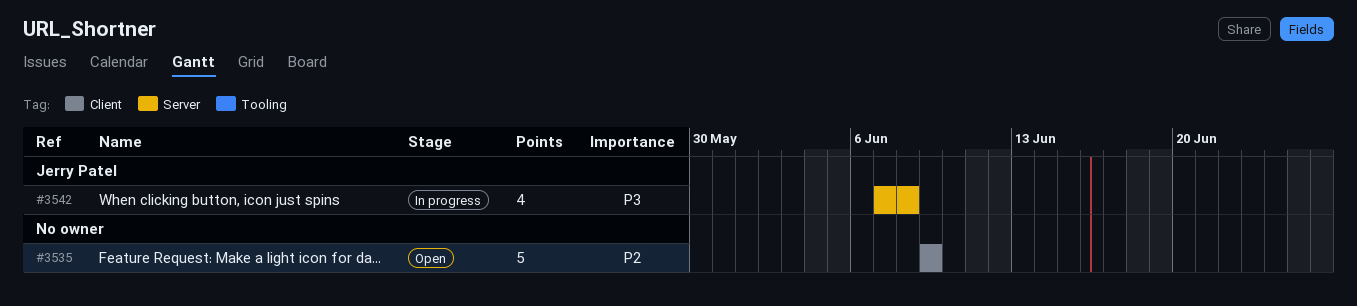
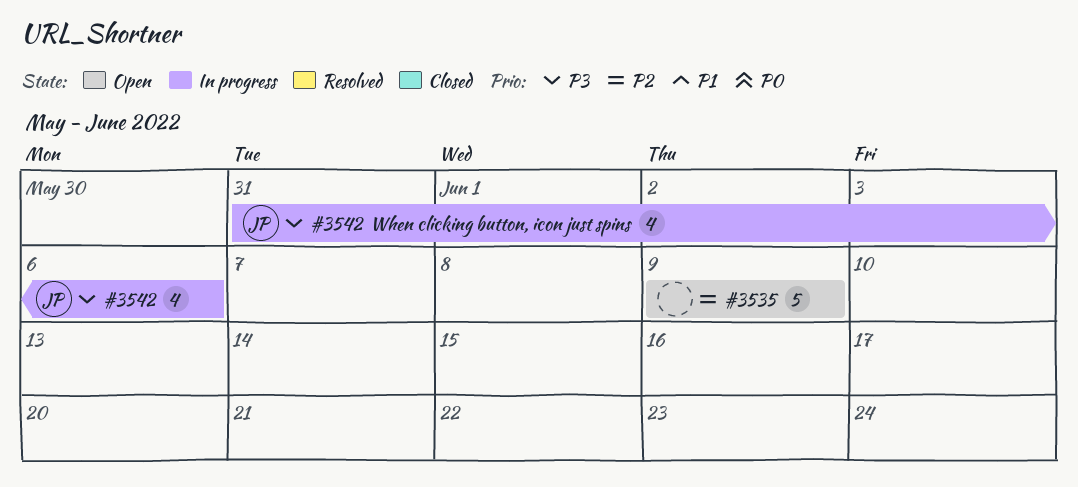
#3542, start: Jun 7 -> May 31
#3542, due: Jun 8 -> Jun 6

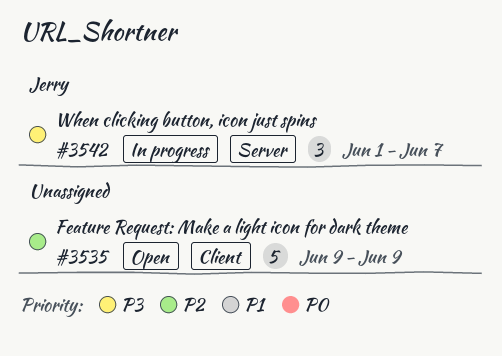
#3542, estimate: 4 -> 3
#3542, start: May 31 -> Jun 1
#3542, due: Jun 6 -> Jun 7

